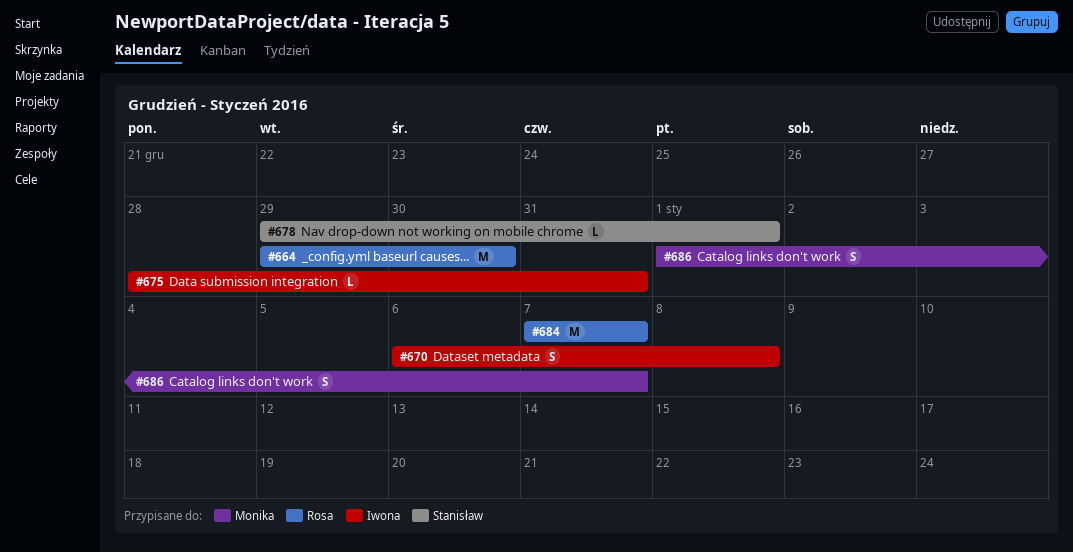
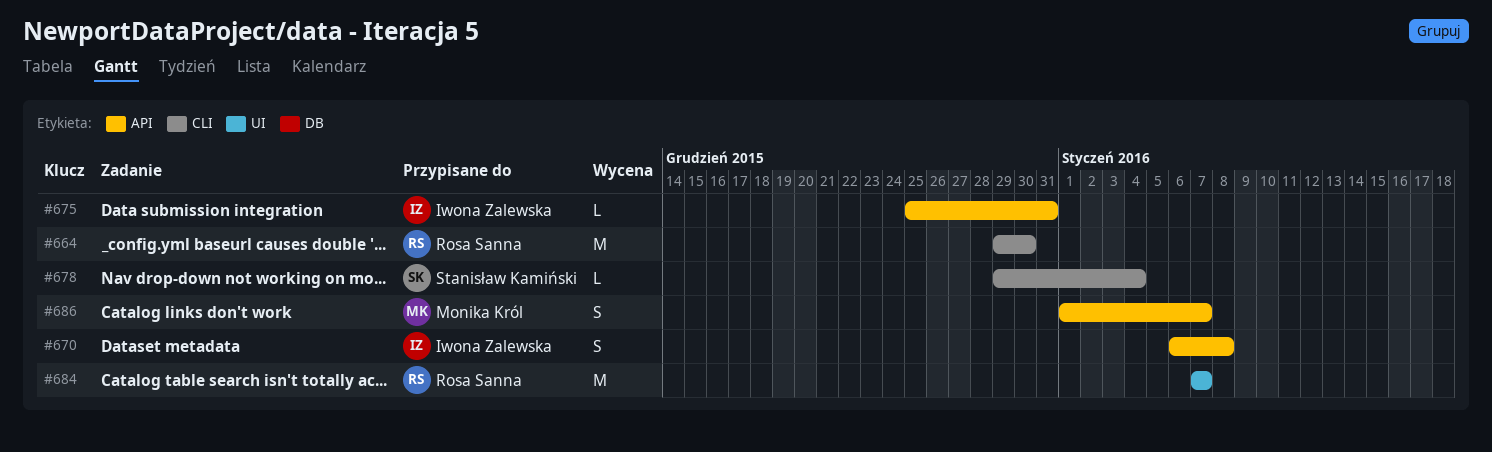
#675, start: Dec 28 -> Dec 25
#678, due: Jan 1 -> Jan 4

